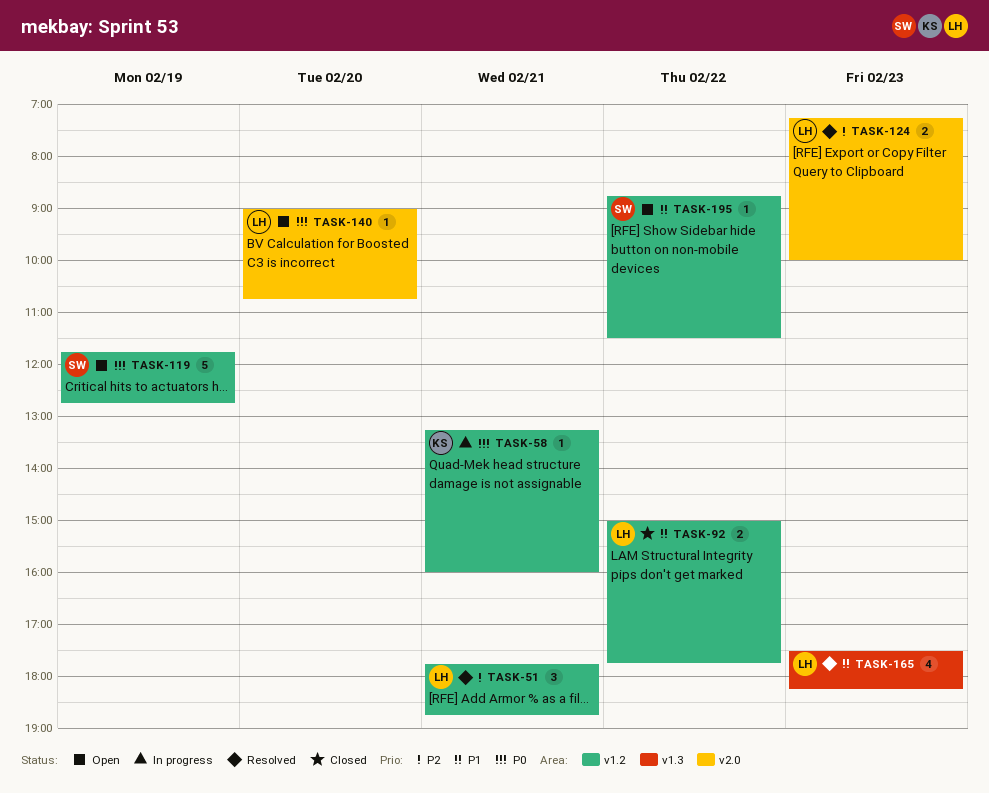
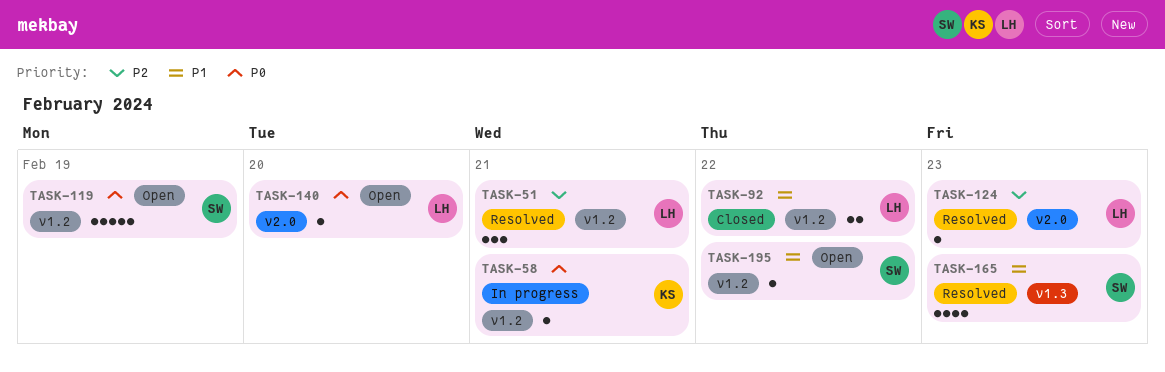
TASK-124, estimate: 2 -> 1
TASK-165, owner: LH -> SW

